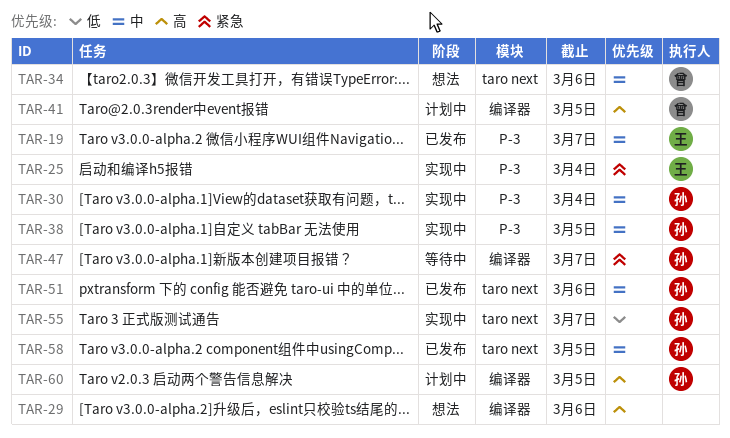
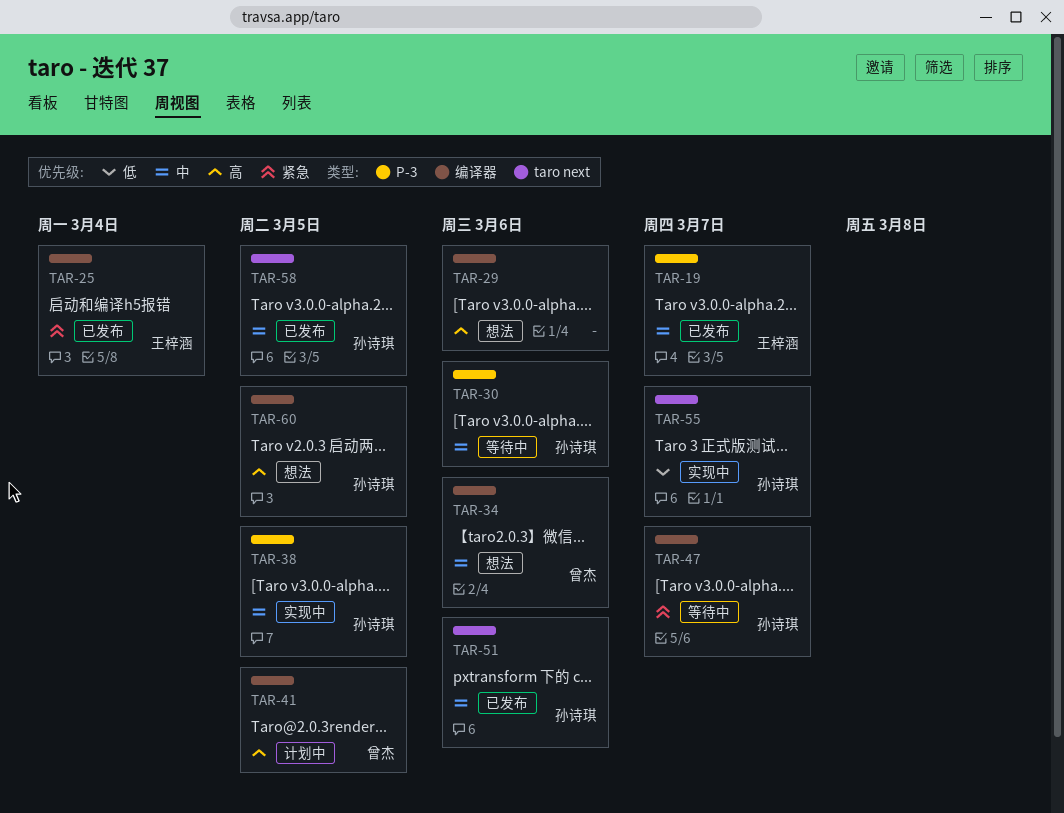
TAR-25, status: 实现中 -> 已发布
TAR-25, label: P-3 -> 编译器
TAR-30, status: 实现中 -> 等待中
TAR-30, due: Mar 4 -> Mar 6
TAR-34, label: taro next -> 编译器
TAR-60, status: 计划中 -> 想法

